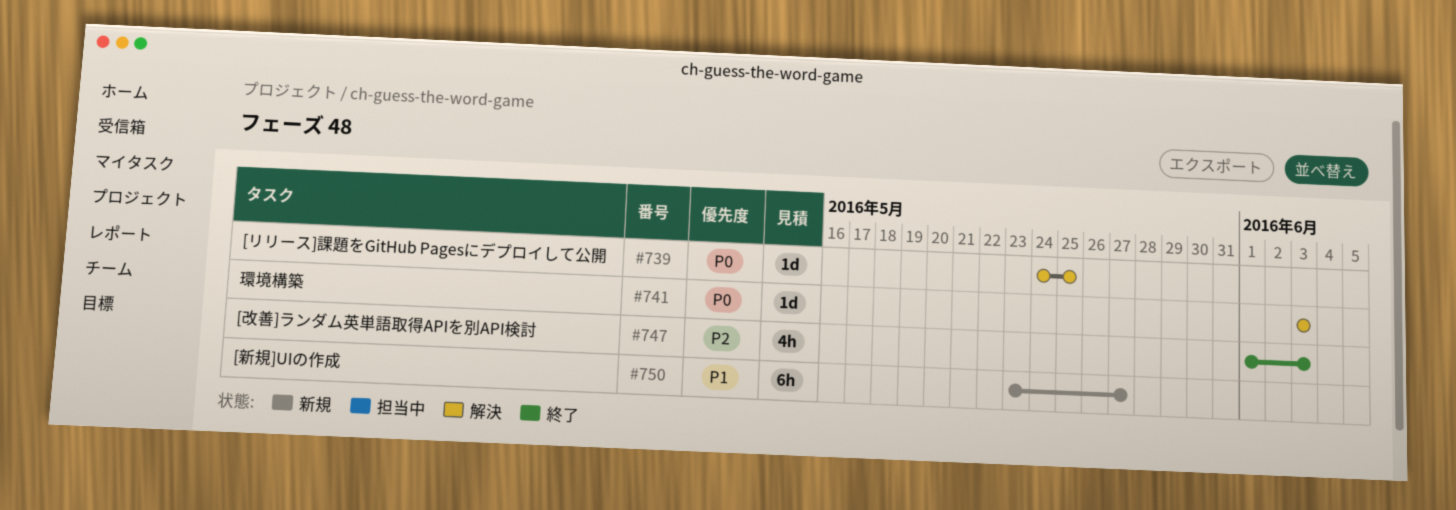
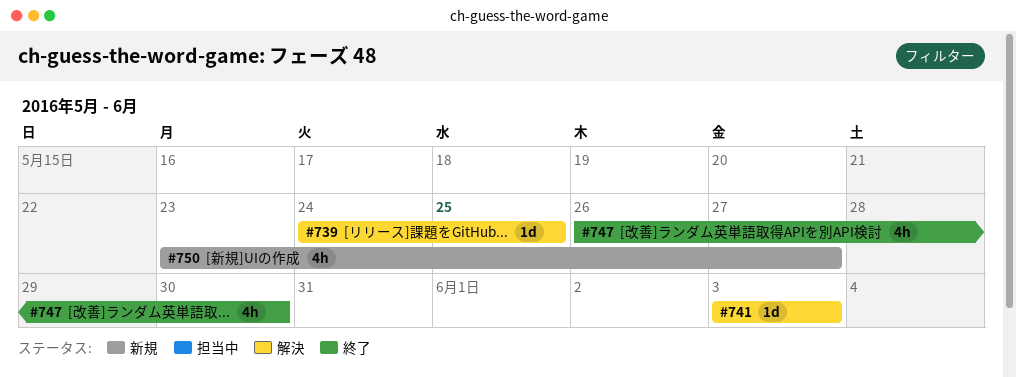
#747, start: Jun 1 -> May 26
#747, due: Jun 3 -> May 30
#750, estimate: 6h -> 4h

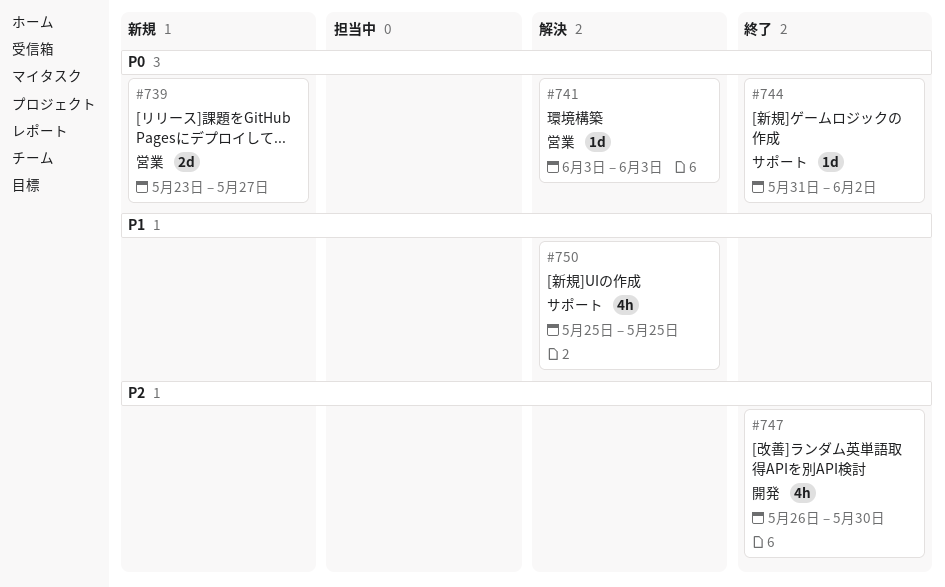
#739, status: 解決 -> 新規
#739, estimate: 1d -> 2d
#739, start: May 24 -> May 23
#739, due: May 25 -> May 27
#744: none -> present
#750, status: 新規 -> 解決
#750, start: May 23 -> May 25
#750, due: May 27 -> May 25

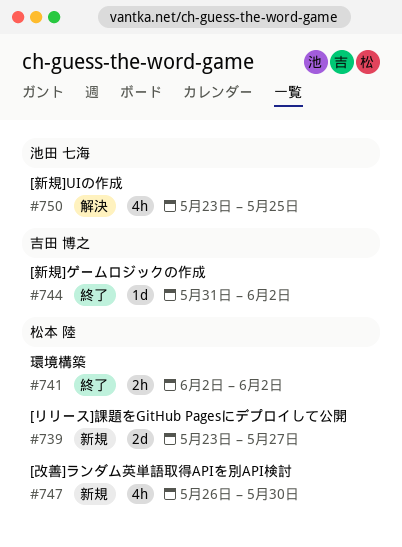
#741, status: 解決 -> 終了
#741, estimate: 1d -> 2h
#741, start: Jun 3 -> Jun 2
#741, due: Jun 3 -> Jun 2
#747, status: 終了 -> 新規
#750, start: May 25 -> May 23

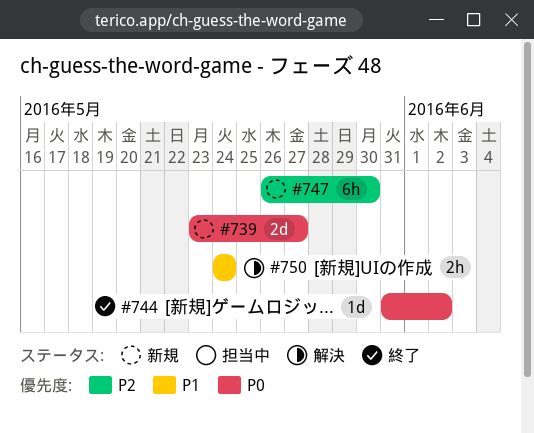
#741: present -> none
#747, estimate: 4h -> 6h
#750, estimate: 4h -> 2h
#750, start: May 23 -> May 24
#750, due: May 25 -> May 24

